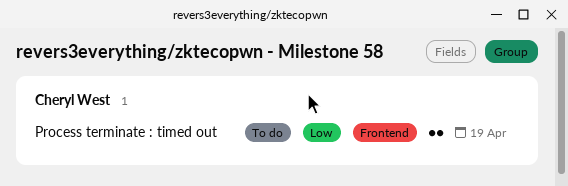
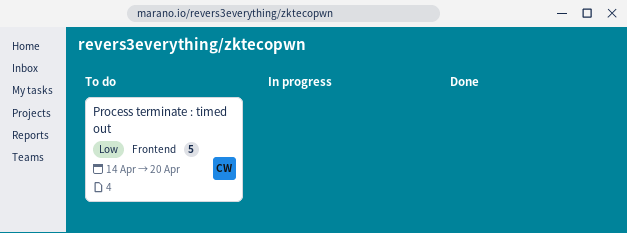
Process terminate : timed out, estimate: 2 -> 5
Process terminate : timed out, due: Apr 19 -> Apr 20

